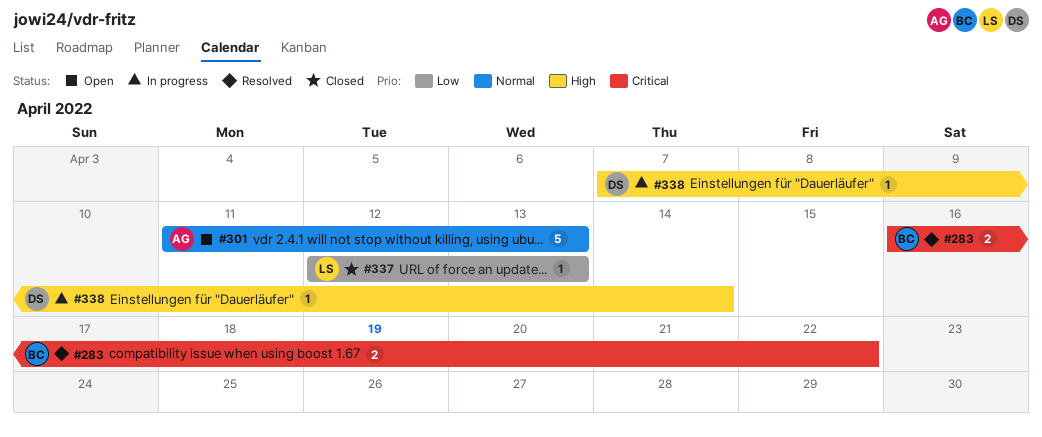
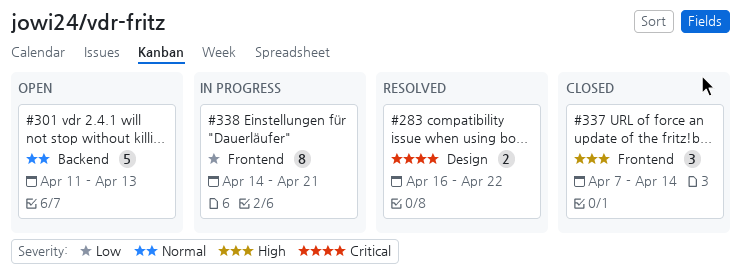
#337, priority: Low -> High
#337, estimate: 1 -> 3
#337, start: Apr 12 -> Apr 7
#337, due: Apr 13 -> Apr 14
#338, priority: High -> Low
#338, estimate: 1 -> 8
#338, start: Apr 7 -> Apr 14
#338, due: Apr 14 -> Apr 21

